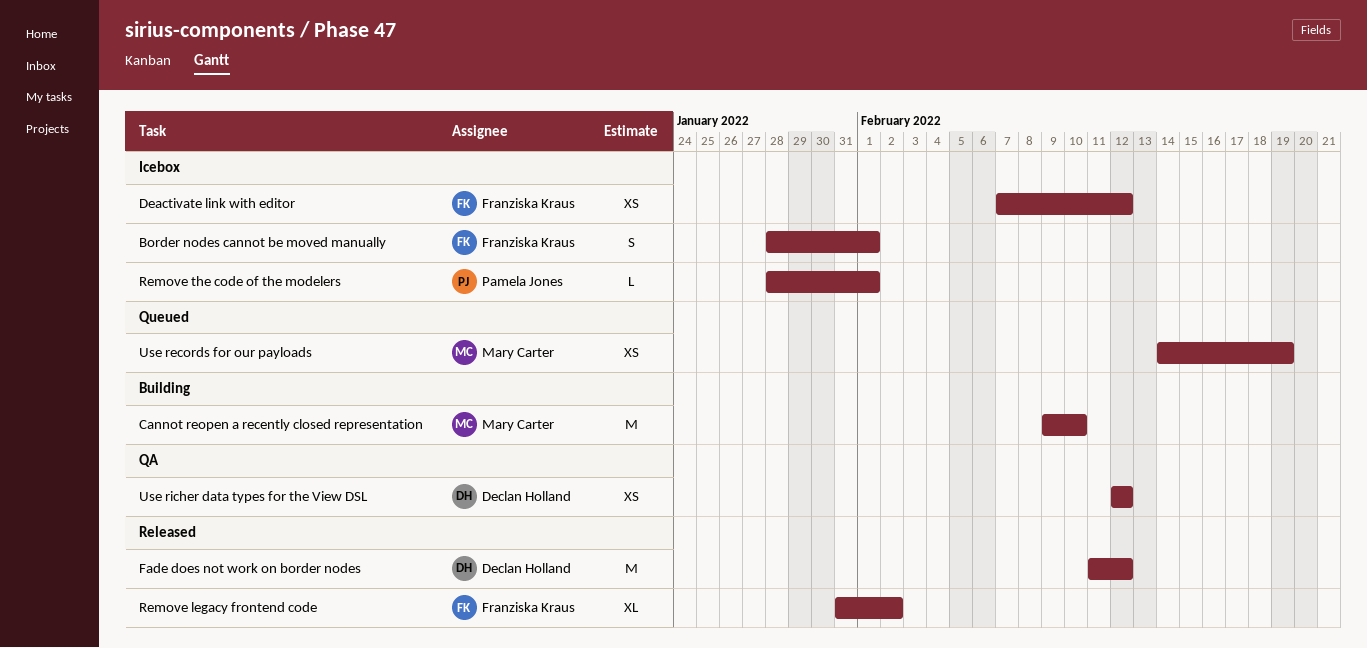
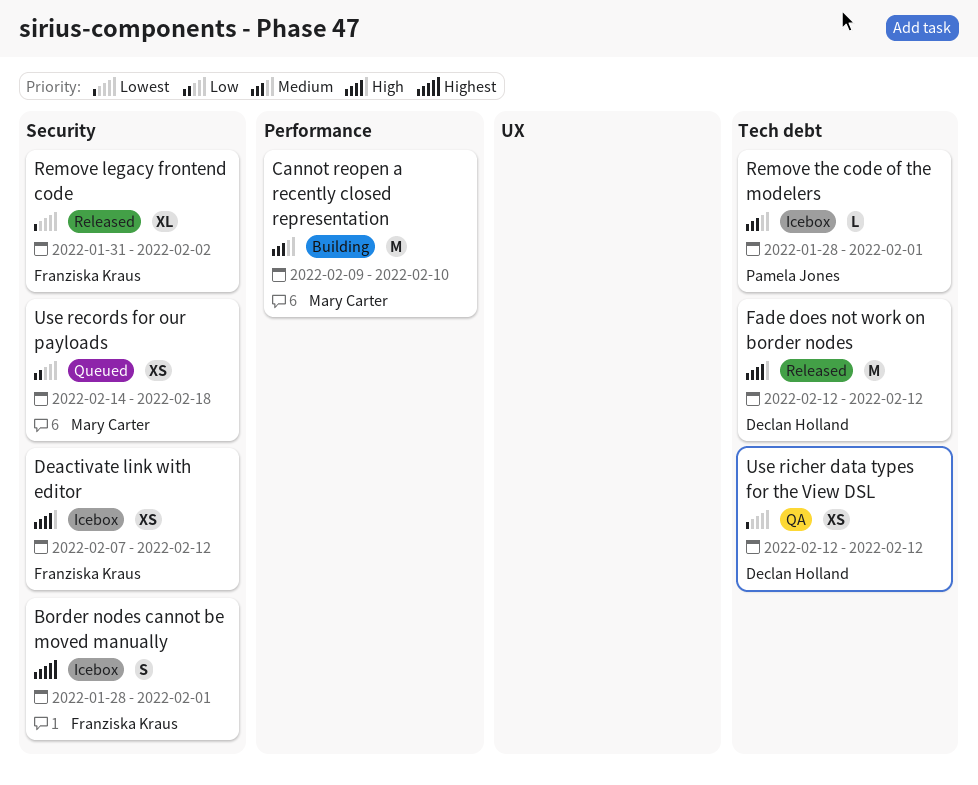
Fade does not work on border nodes, start: Feb 11 -> Feb 12
Use records for our payloads, due: Feb 19 -> Feb 18

